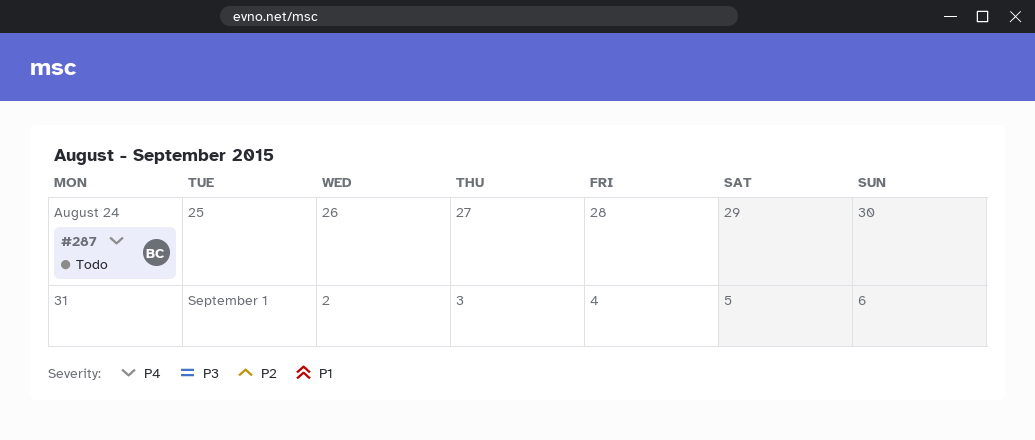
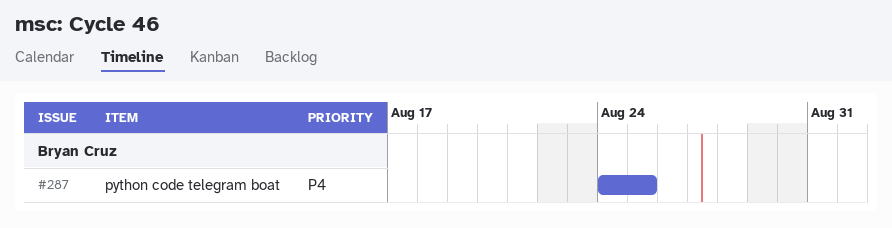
#287, due: Aug 24 -> Aug 25

